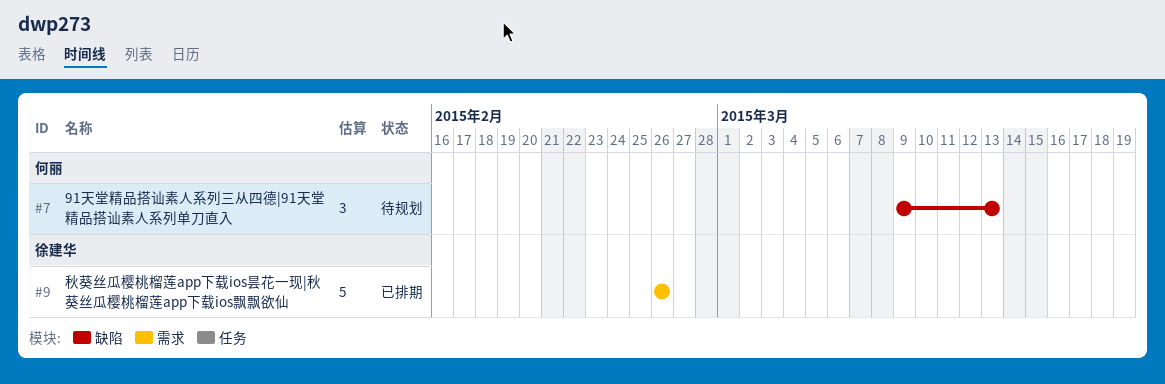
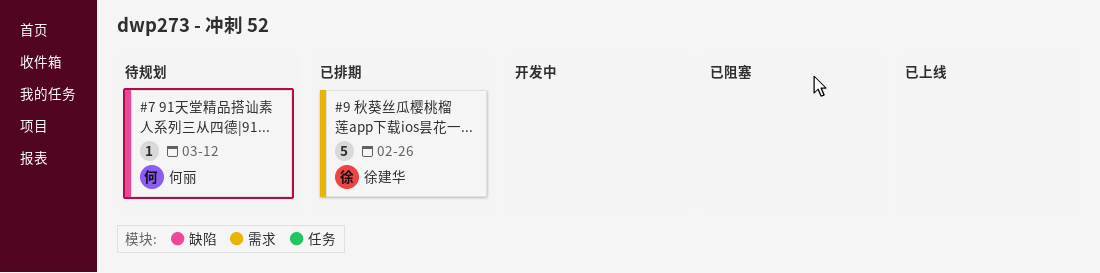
#7, estimate: 3 -> 1
#7, due: Mar 13 -> Mar 12

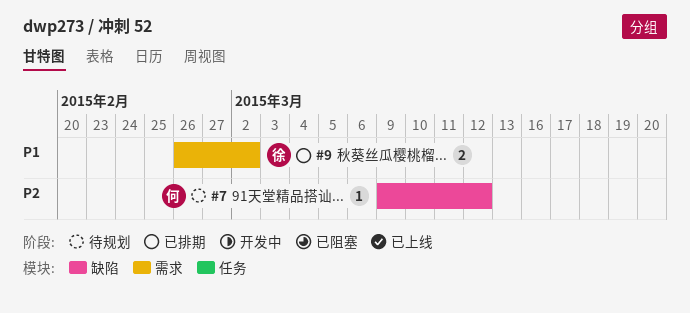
#9, estimate: 5 -> 2
#9, due: Feb 26 -> Mar 2

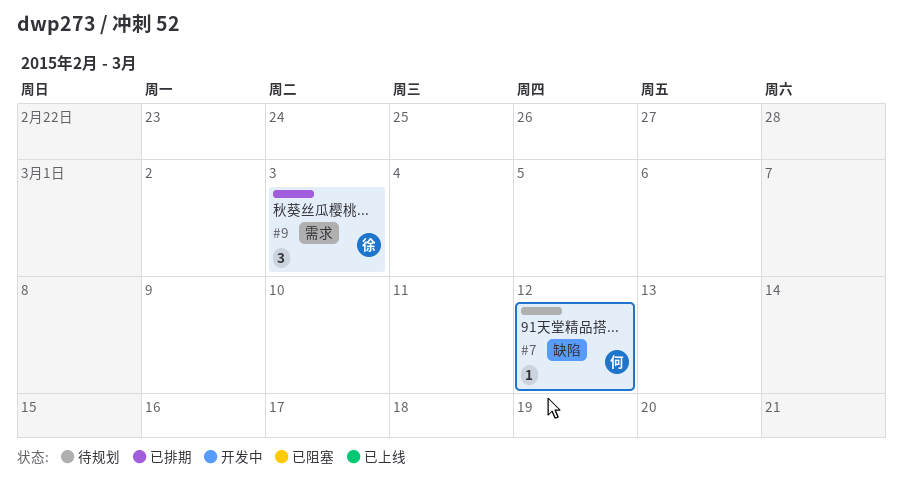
#9, estimate: 2 -> 3
#9, due: Mar 2 -> Mar 3

